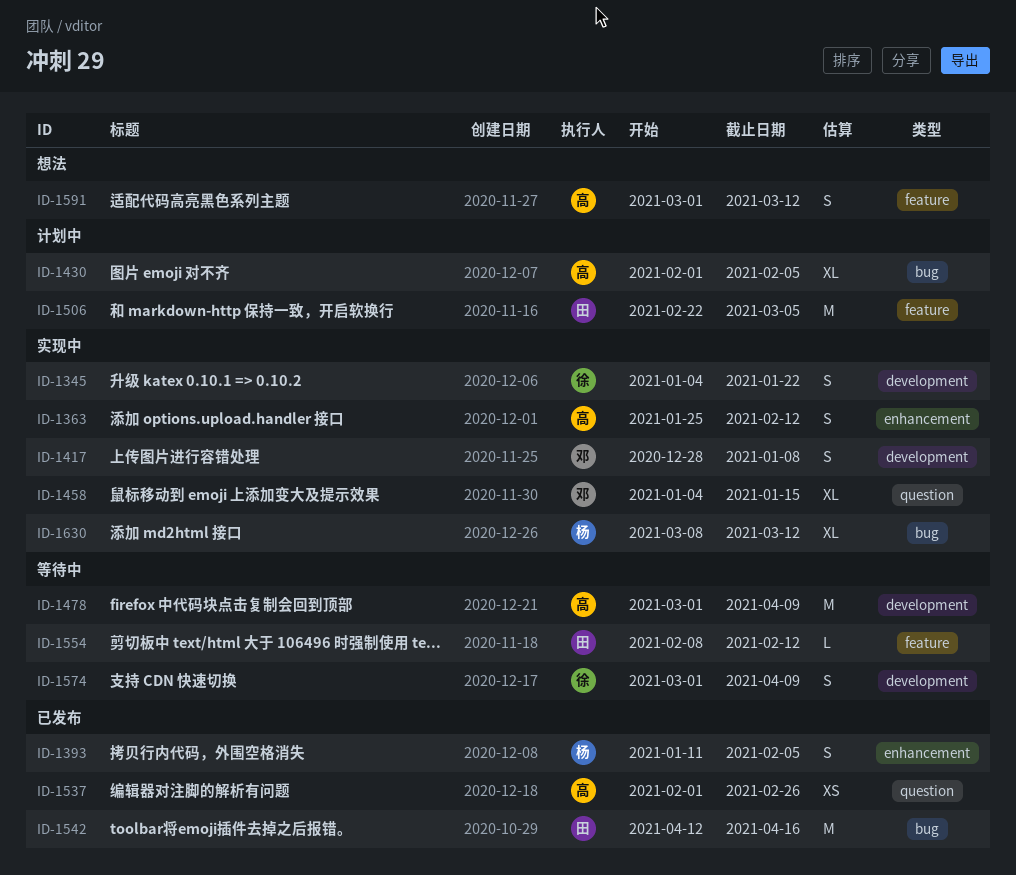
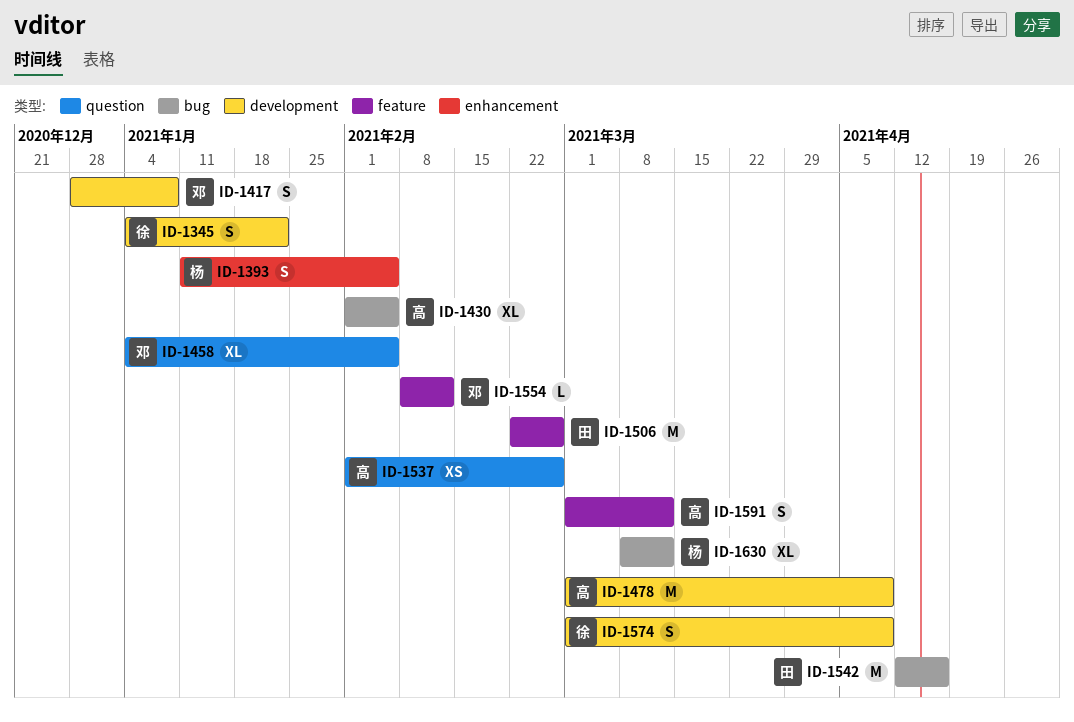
ID-1363: present -> none
ID-1458, due: Jan 15 -> Feb 5
ID-1506, due: Mar 5 -> Feb 26
ID-1554, owner: 田 -> 邓

